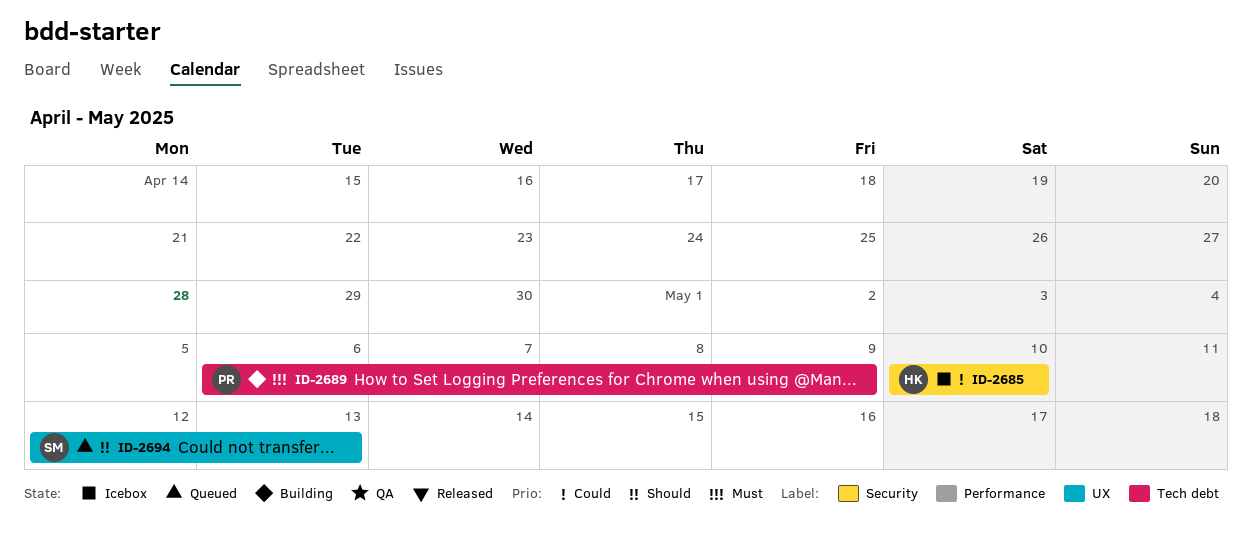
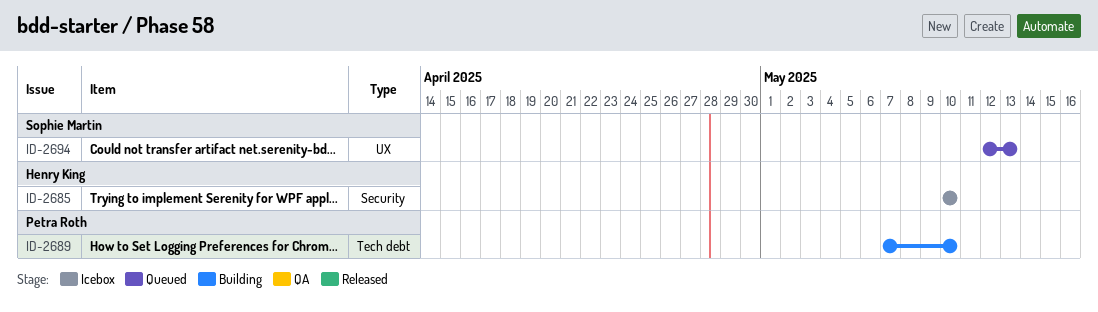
ID-2689, start: May 6 -> May 7
ID-2689, due: May 9 -> May 10

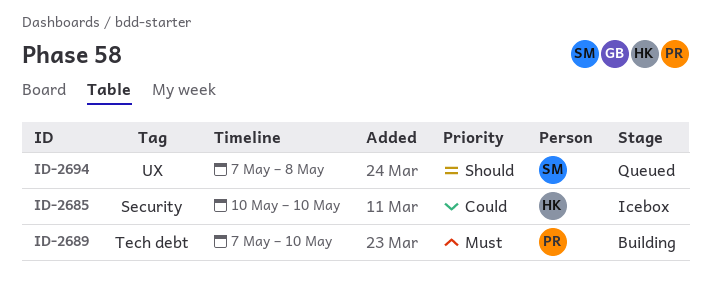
ID-2694, start: May 12 -> May 7
ID-2694, due: May 13 -> May 8

